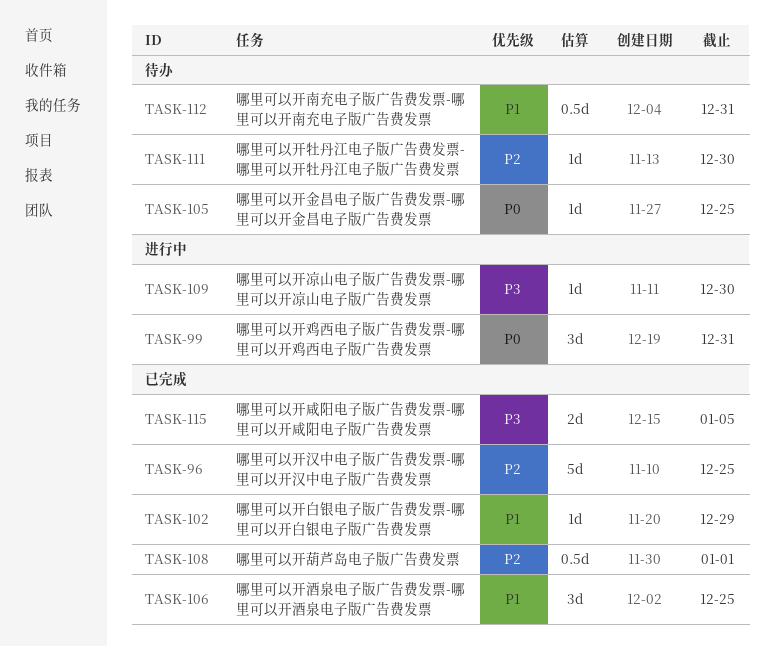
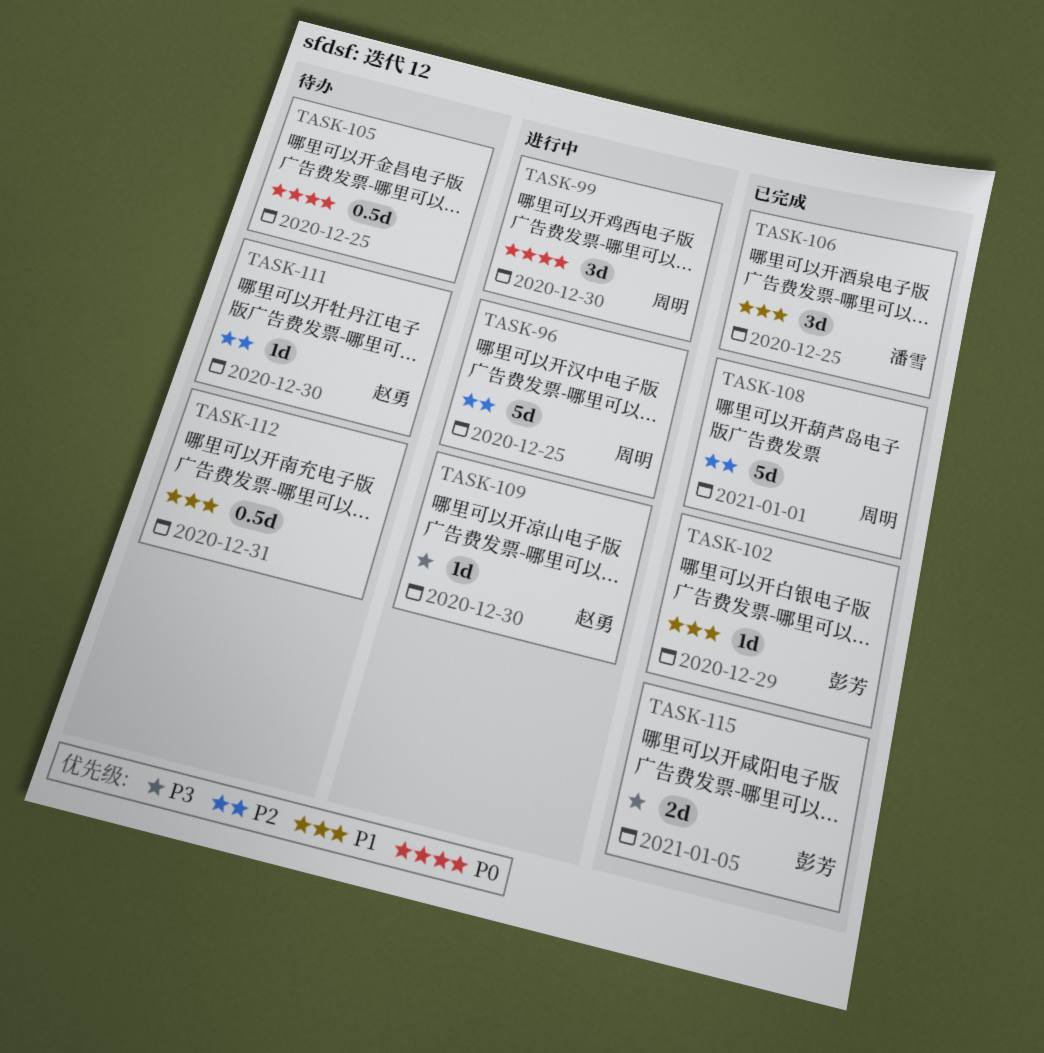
TASK-96, status: 已完成 -> 进行中
TASK-99, due: Dec 31 -> Dec 30
TASK-105, estimate: 1d -> 0.5d
TASK-108, estimate: 0.5d -> 5d

